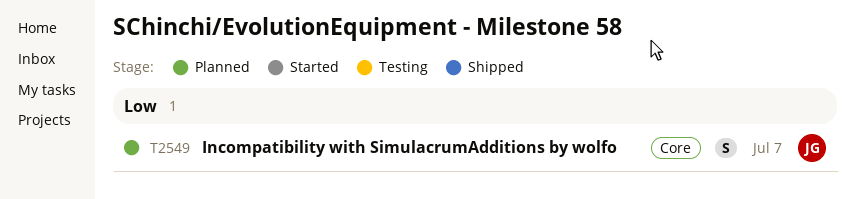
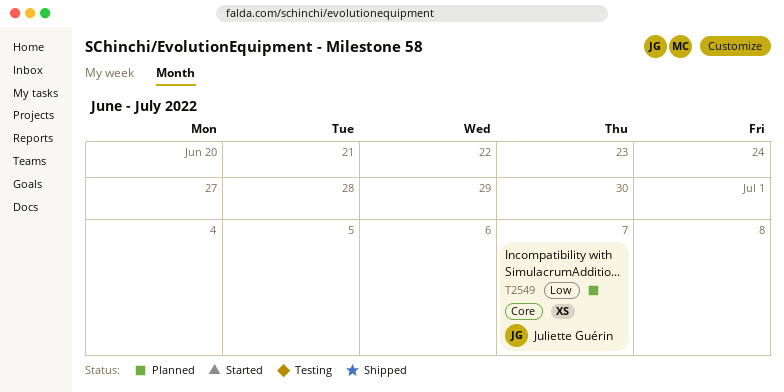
T2549, estimate: S -> XS

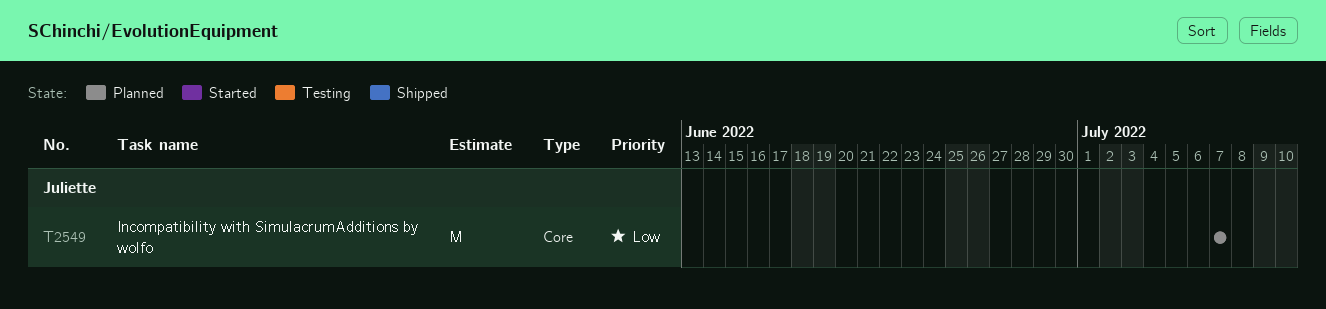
T2549, estimate: XS -> M

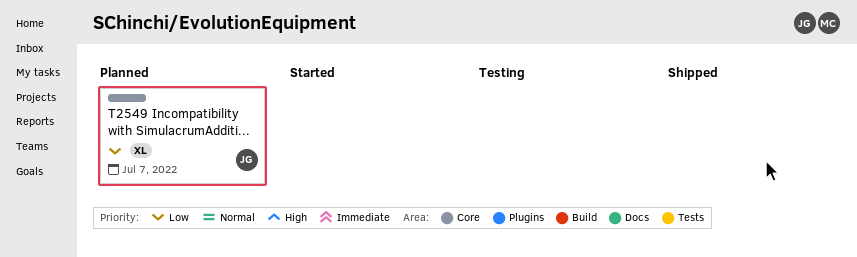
T2549, estimate: M -> XL

